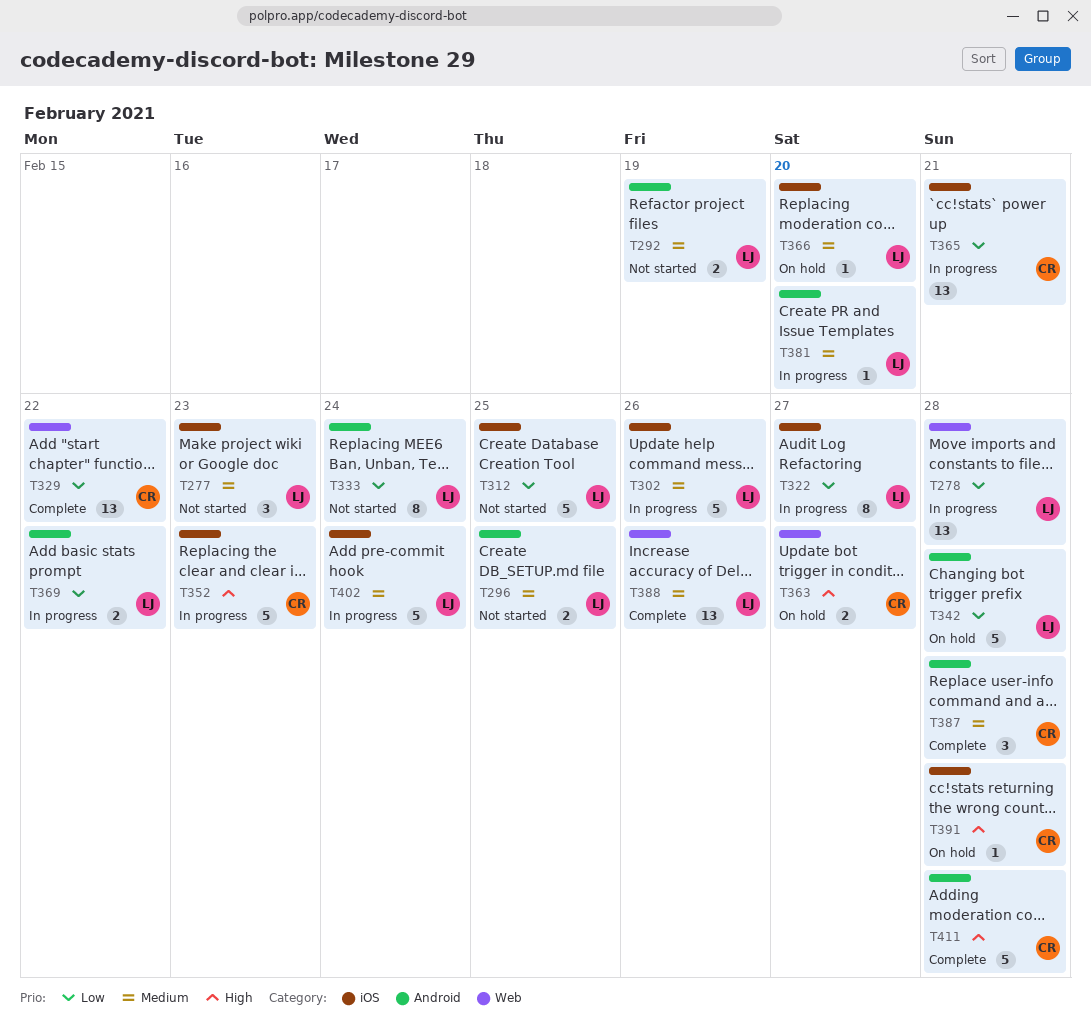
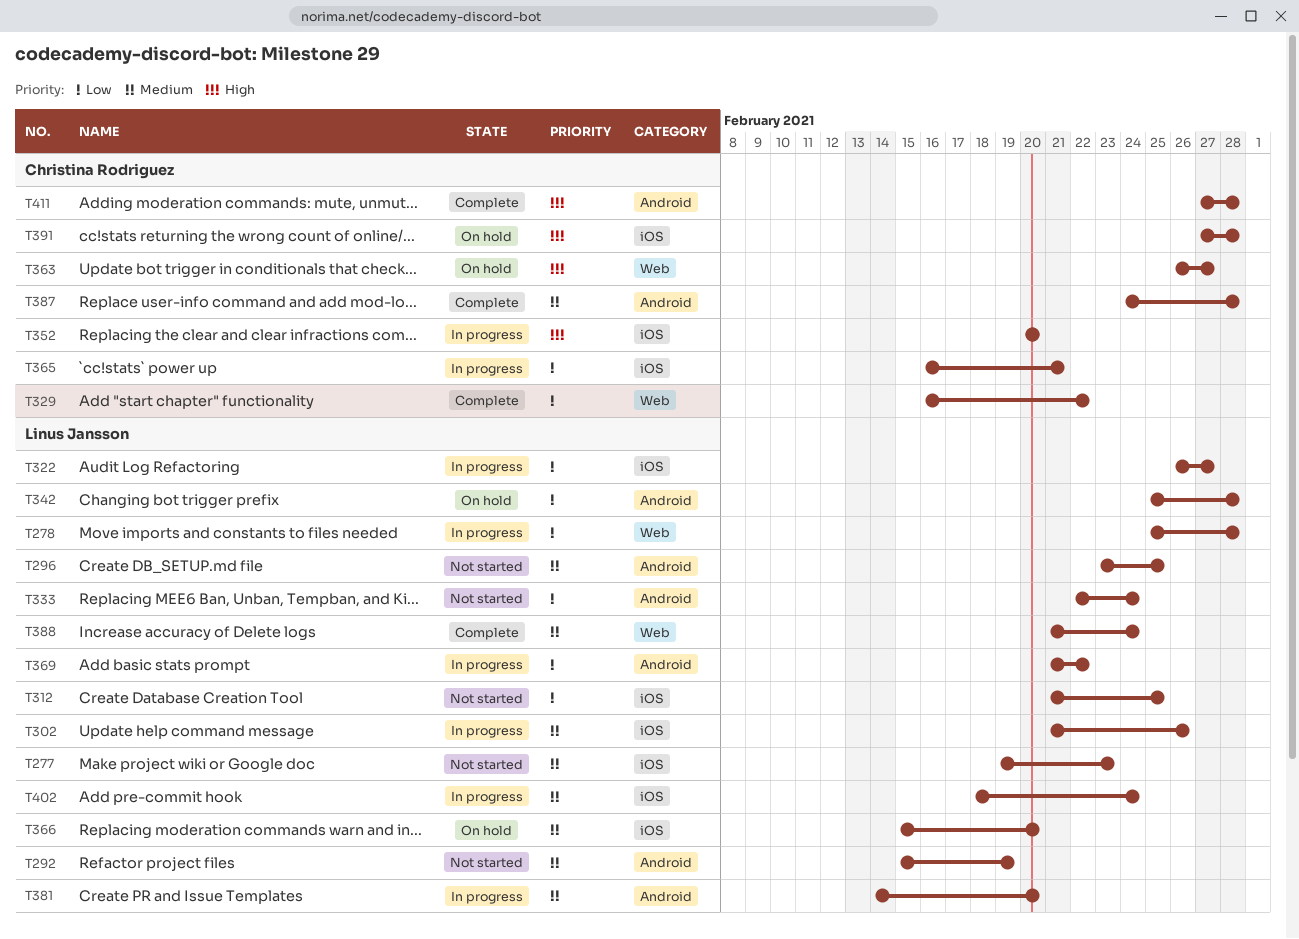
T352, due: Feb 23 -> Feb 20
T388, due: Feb 26 -> Feb 24

